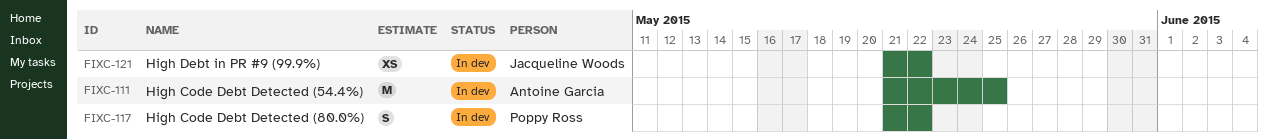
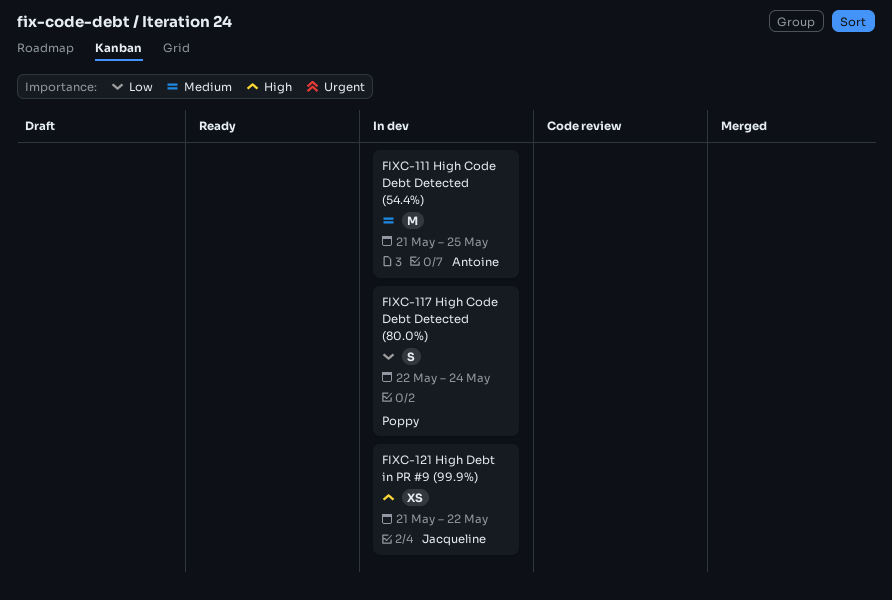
FIXC-117, start: May 21 -> May 22
FIXC-117, due: May 22 -> May 24

